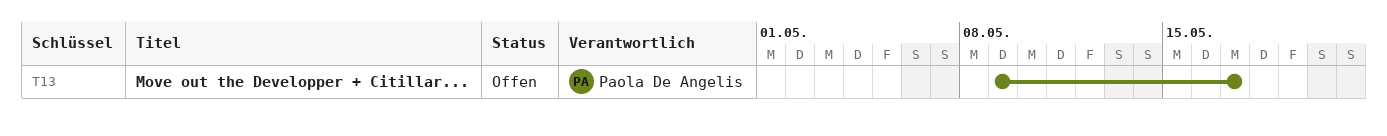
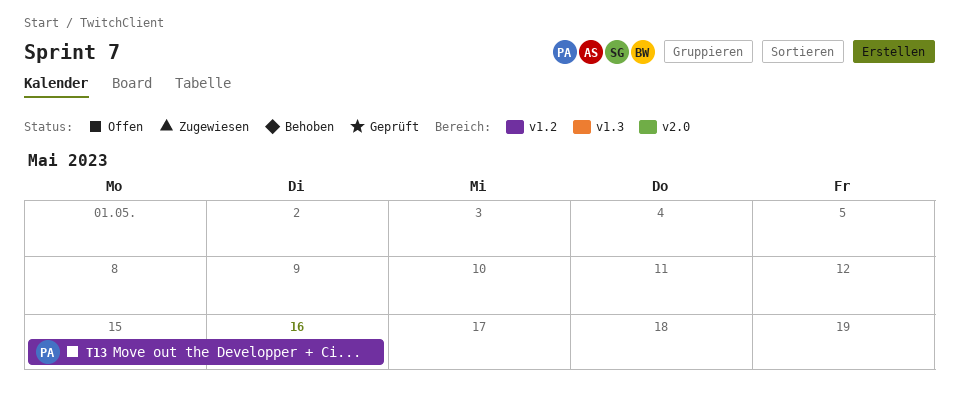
T13, start: May 9 -> May 15
T13, due: May 17 -> May 16

